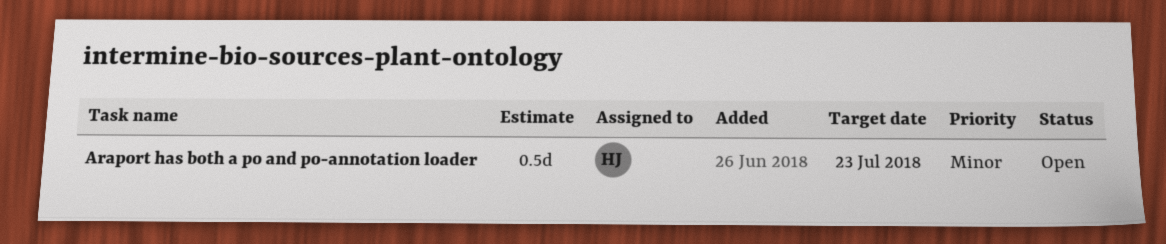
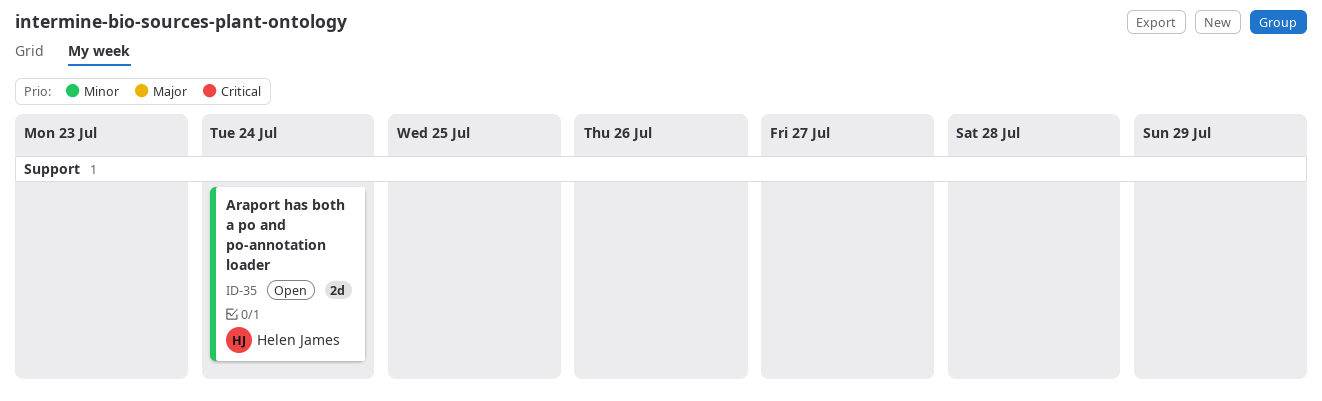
Araport has both a po and po-annotation loader, estimate: 0.5d -> 2d
Araport has both a po and po-annotation loader, due: Jul 23 -> Jul 24

